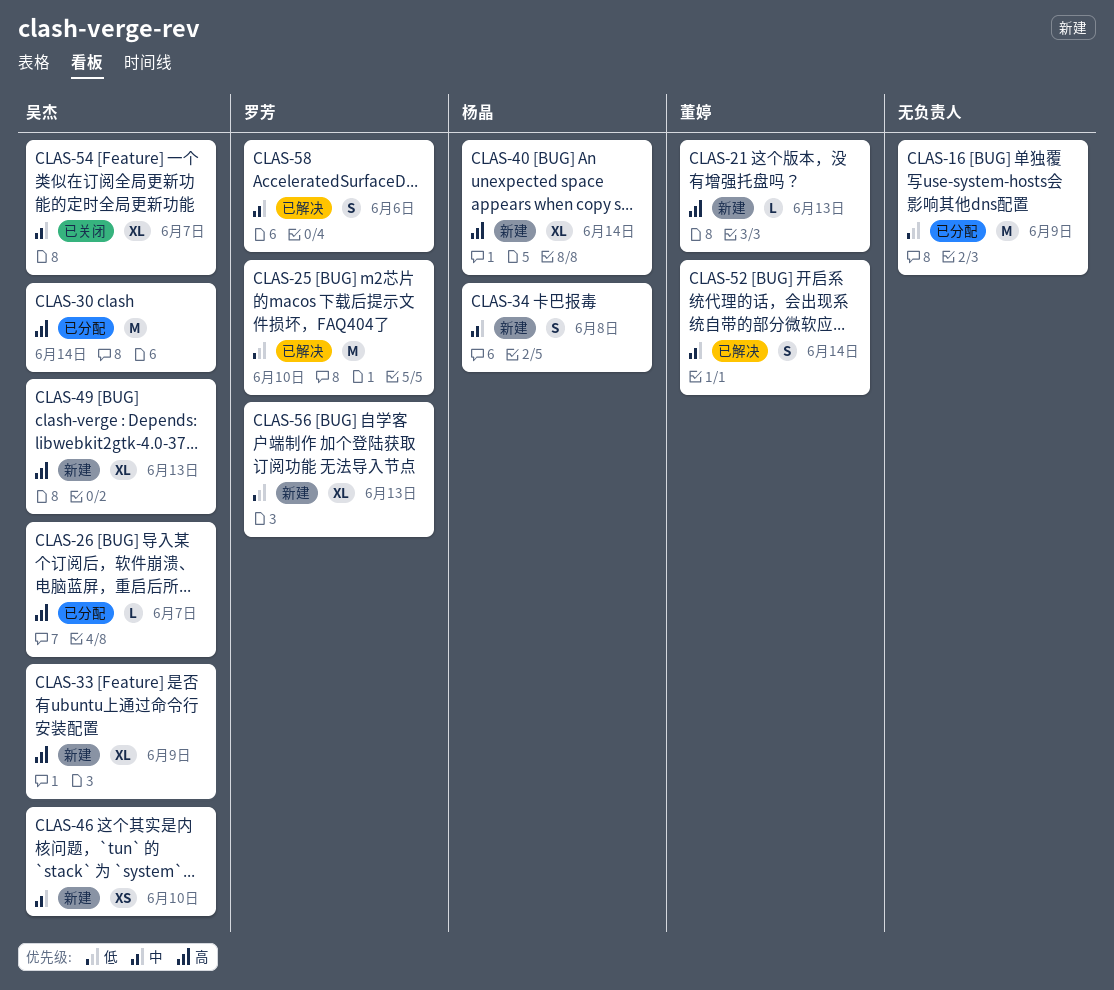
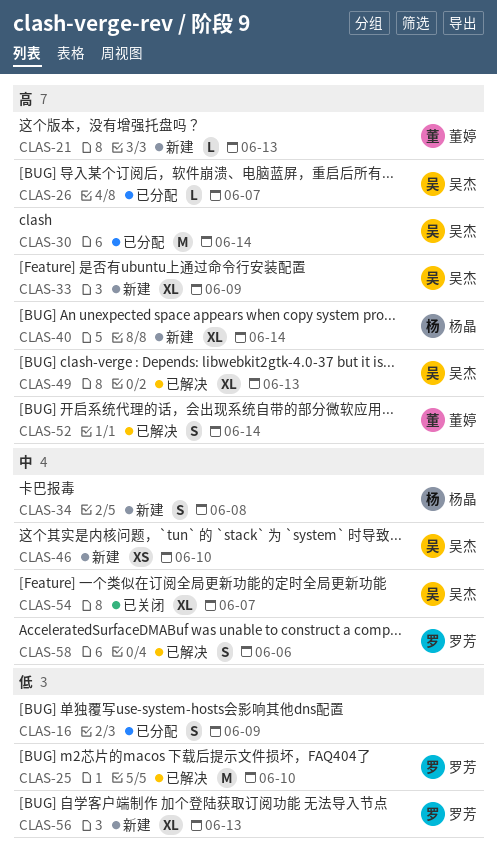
CLAS-16, estimate: M -> S
CLAS-49, status: 新建 -> 已解决
CLAS-52, priority: 中 -> 高

